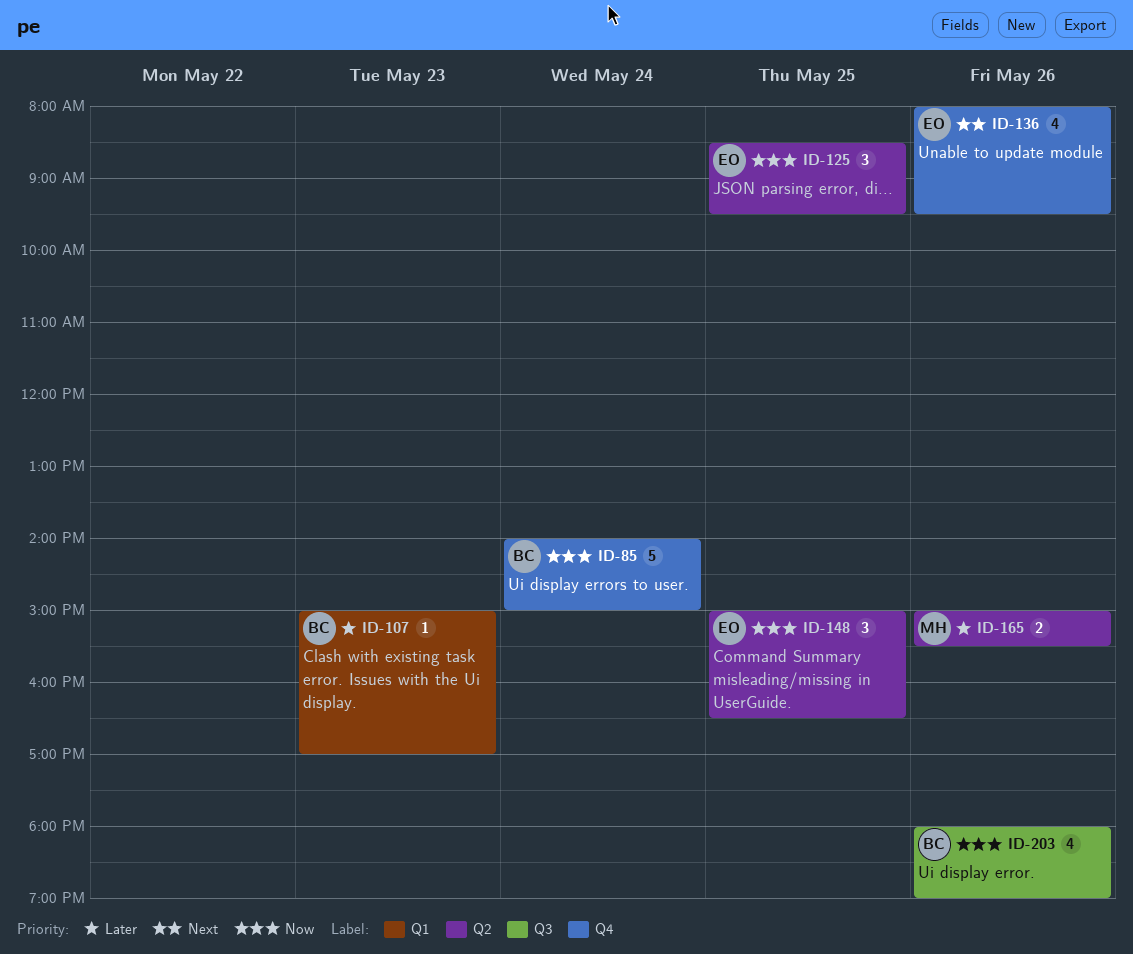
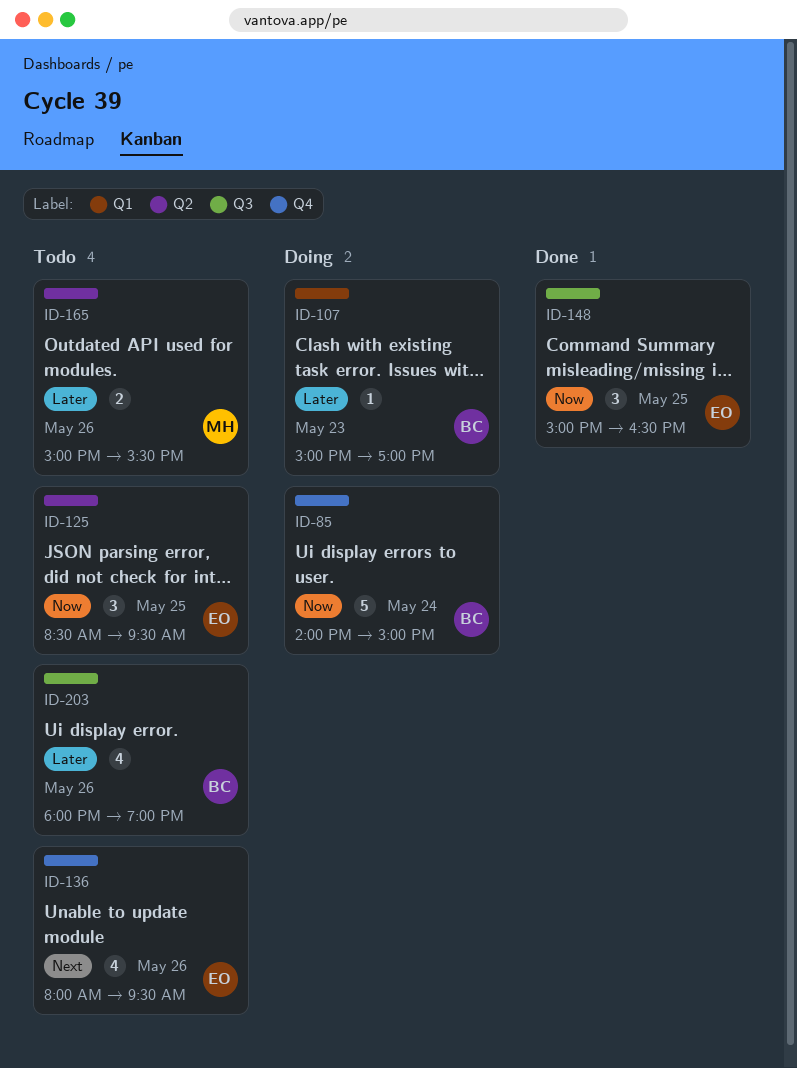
ID-148, label: Q2 -> Q3
ID-203, priority: Now -> Later

